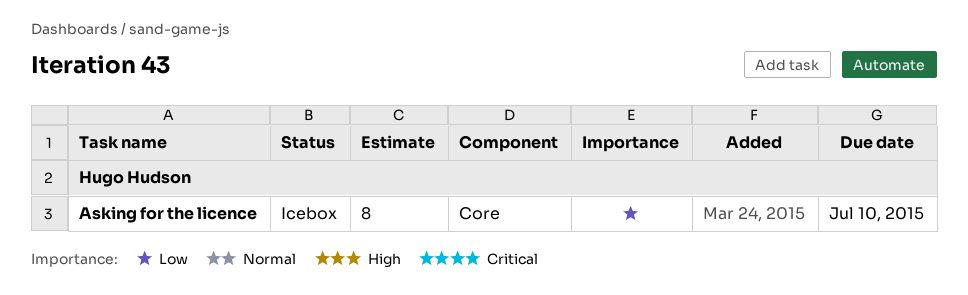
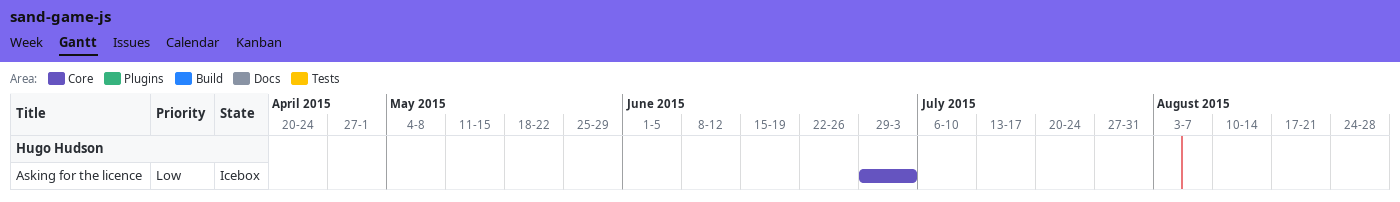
Asking for the licence, due: Jul 10 -> Jul 3

